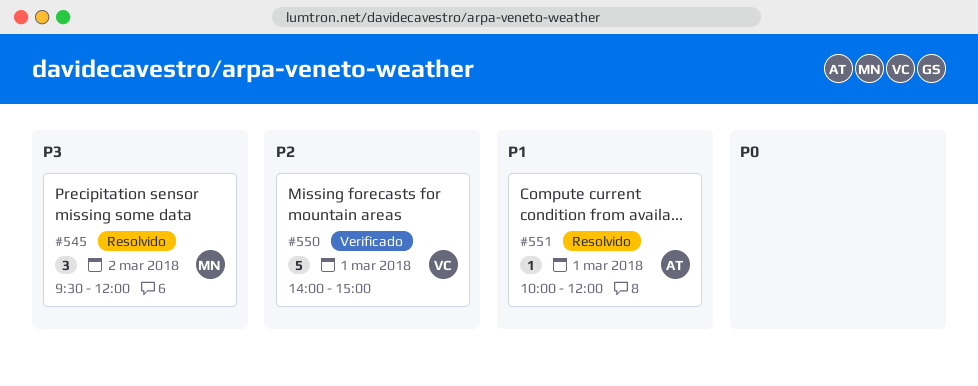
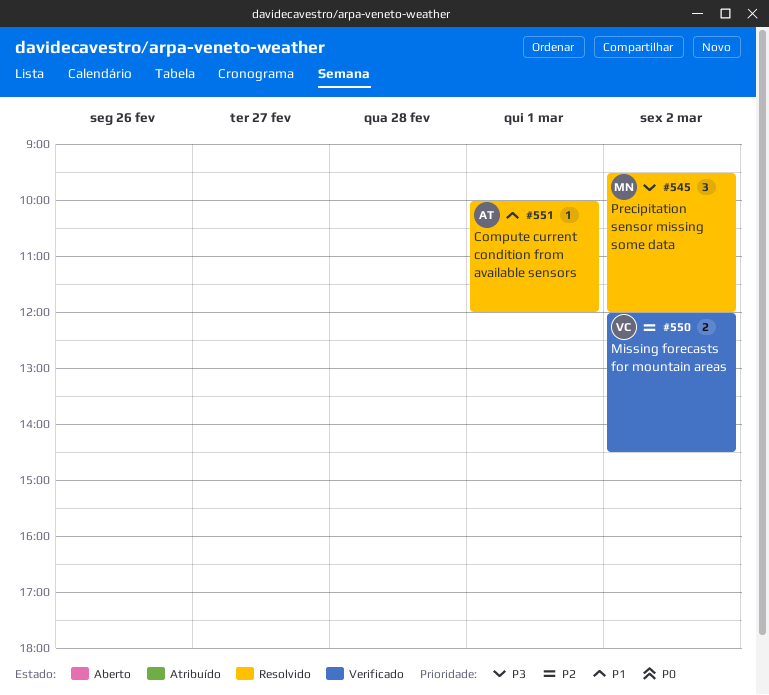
#550, estimate: 5 -> 2
#550, day: Mar 1 -> Mar 2
#550, begins: 14:00 -> 12:00
#550, ends: 15:00 -> 14:30

